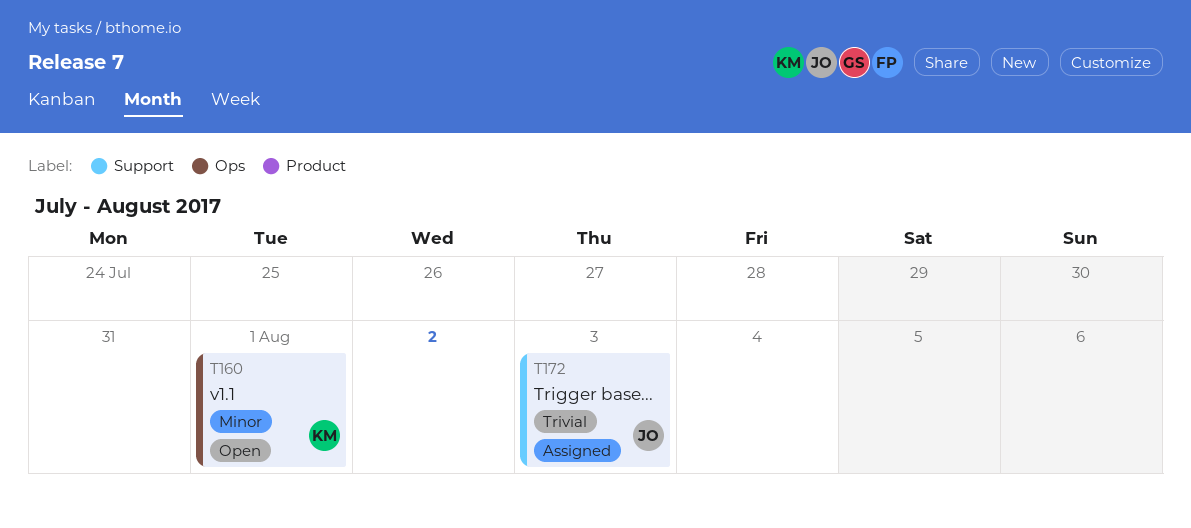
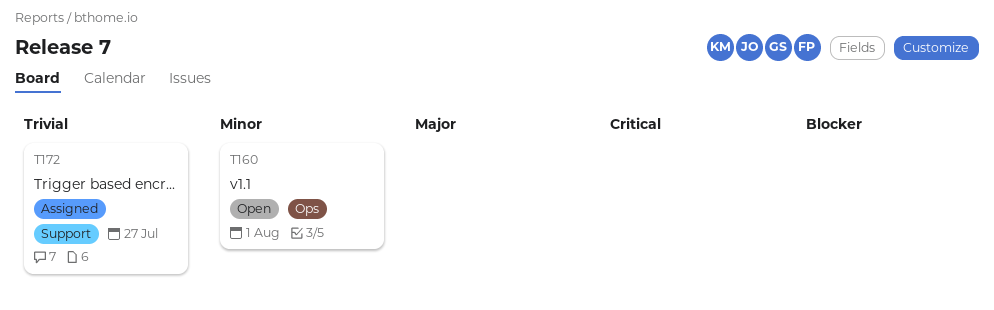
T172, due: Aug 3 -> Jul 27

